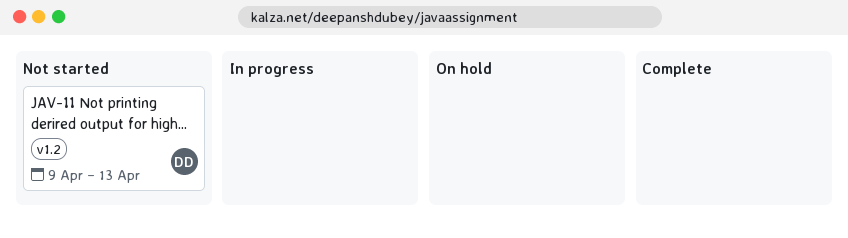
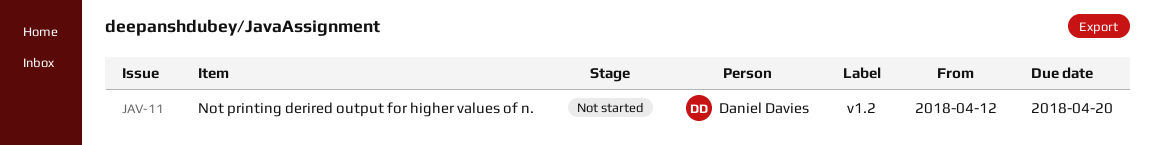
JAV-11, start: Apr 9 -> Apr 12
JAV-11, due: Apr 13 -> Apr 20

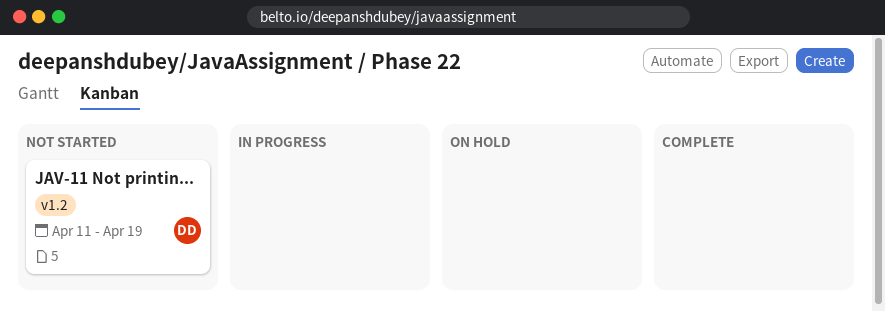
JAV-11, start: Apr 12 -> Apr 11
JAV-11, due: Apr 20 -> Apr 19

